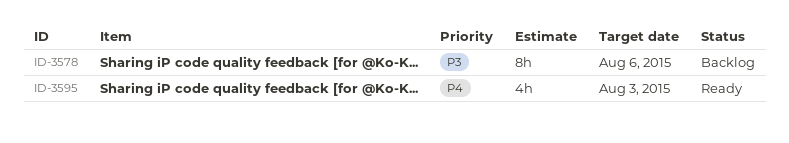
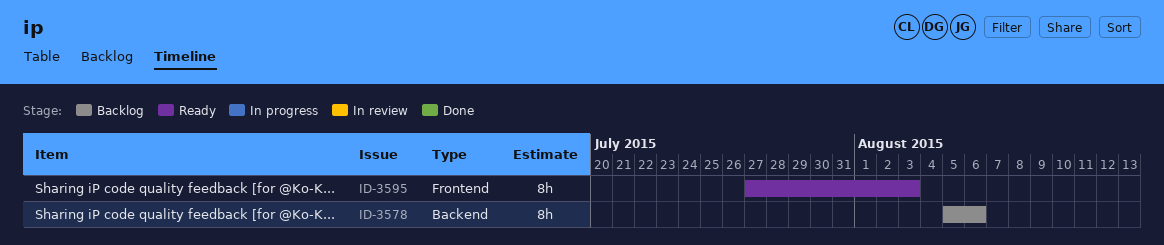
ID-3595, estimate: 4h -> 8h

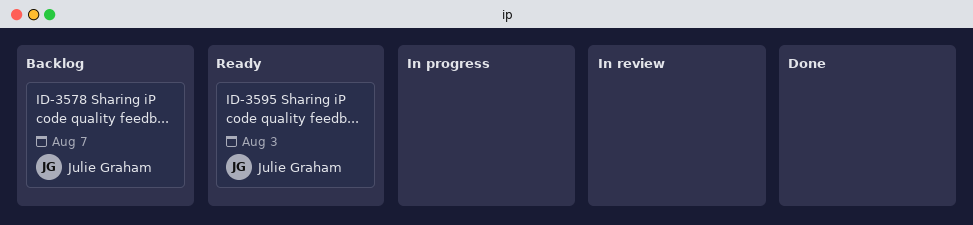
ID-3578, due: Aug 6 -> Aug 7

